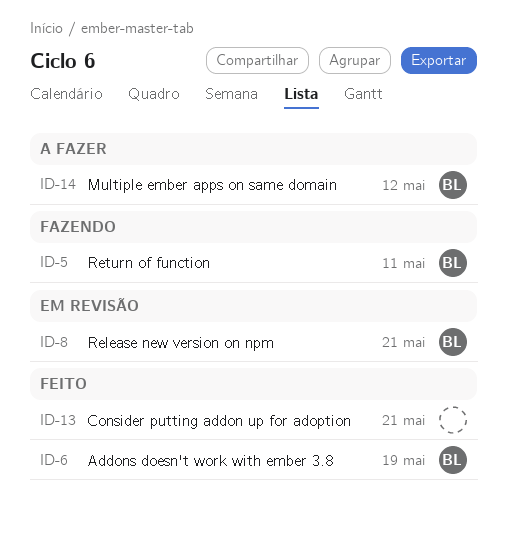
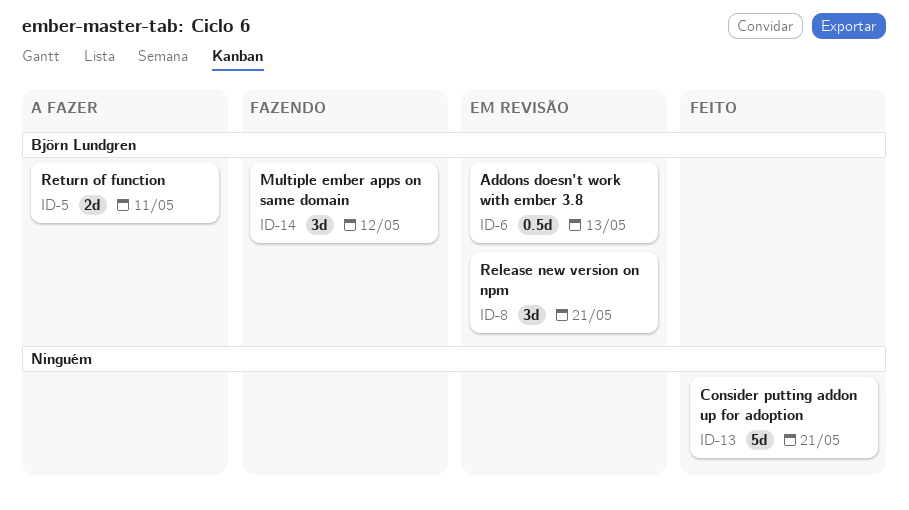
ID-5, status: Fazendo -> A fazer
ID-6, status: Feito -> Em revisão
ID-6, due: May 19 -> May 13
ID-14, status: A fazer -> Fazendo

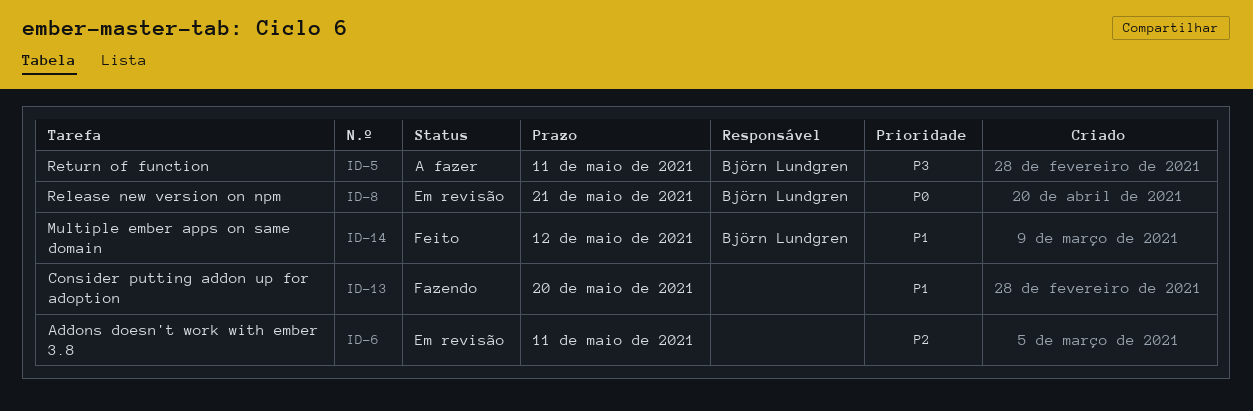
ID-6, owner: Björn Lundgren -> none
ID-6, due: May 13 -> May 11
ID-13, status: Feito -> Fazendo
ID-13, due: May 21 -> May 20
ID-14, status: Fazendo -> Feito

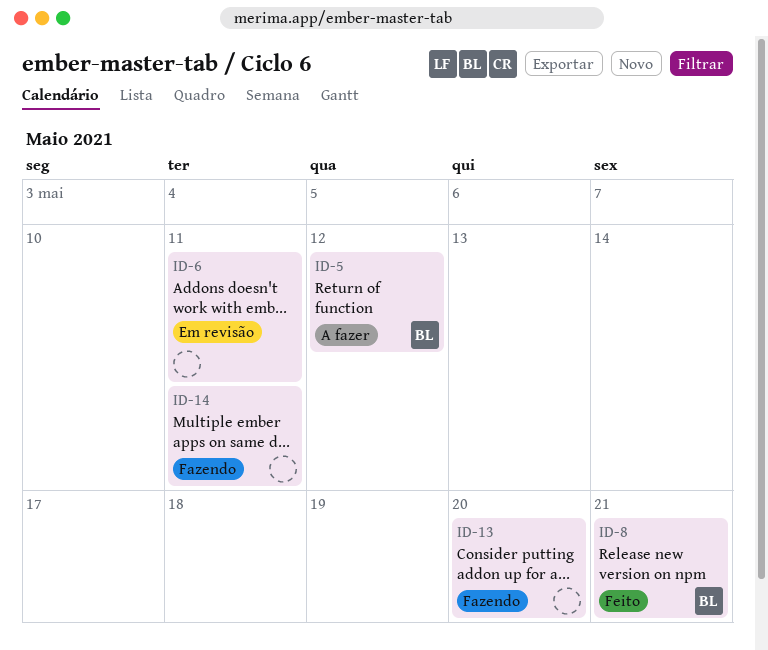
ID-5, due: May 11 -> May 12
ID-8, status: Em revisão -> Feito
ID-14, status: Feito -> Fazendo
ID-14, owner: Björn Lundgren -> none
ID-14, due: May 12 -> May 11

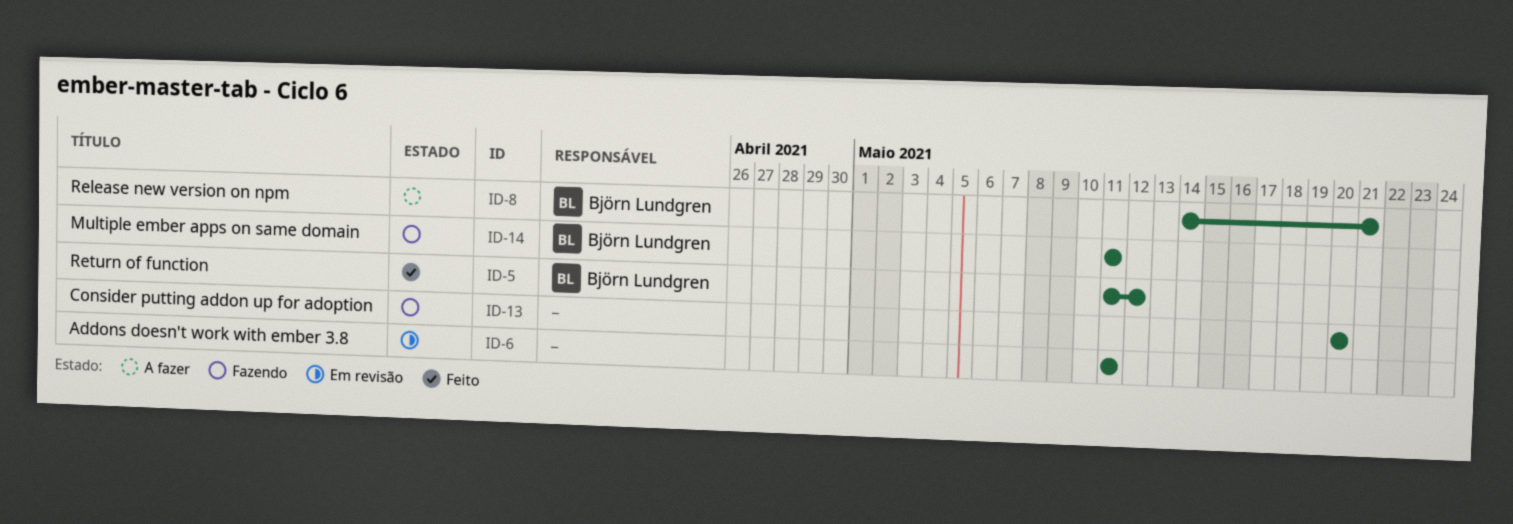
ID-5, status: A fazer -> Feito
ID-8, status: Feito -> A fazer
ID-14, owner: none -> Björn Lundgren

